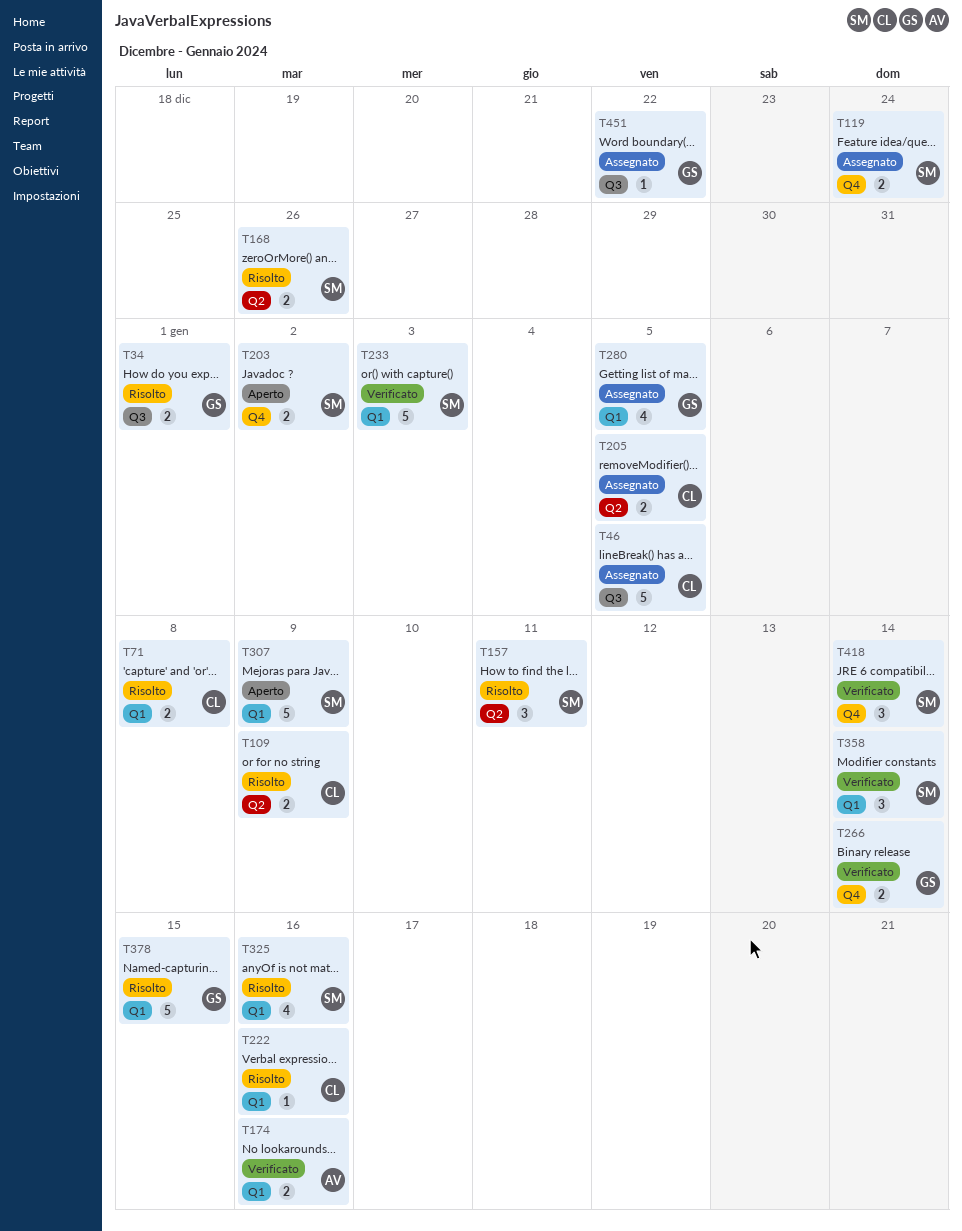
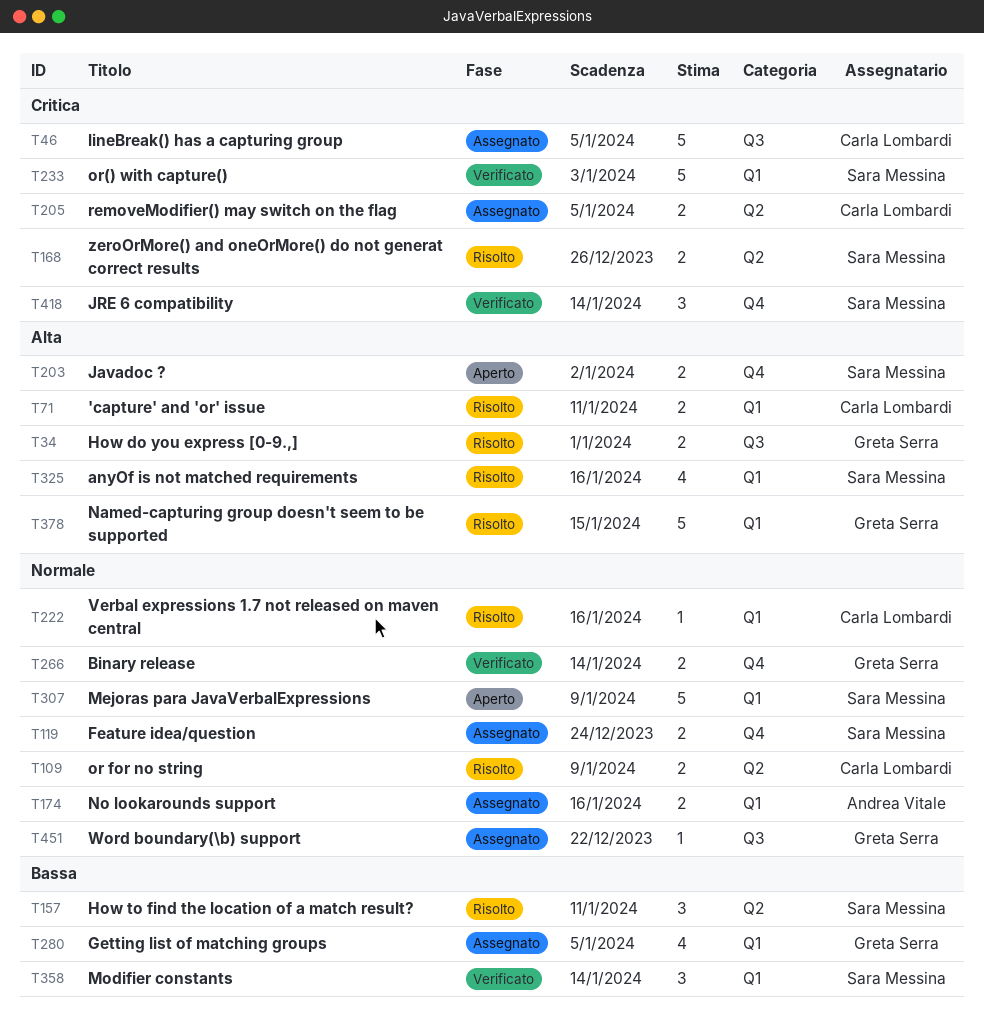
T71, due: Jan 8 -> Jan 11
T174, status: Verificato -> Assegnato

